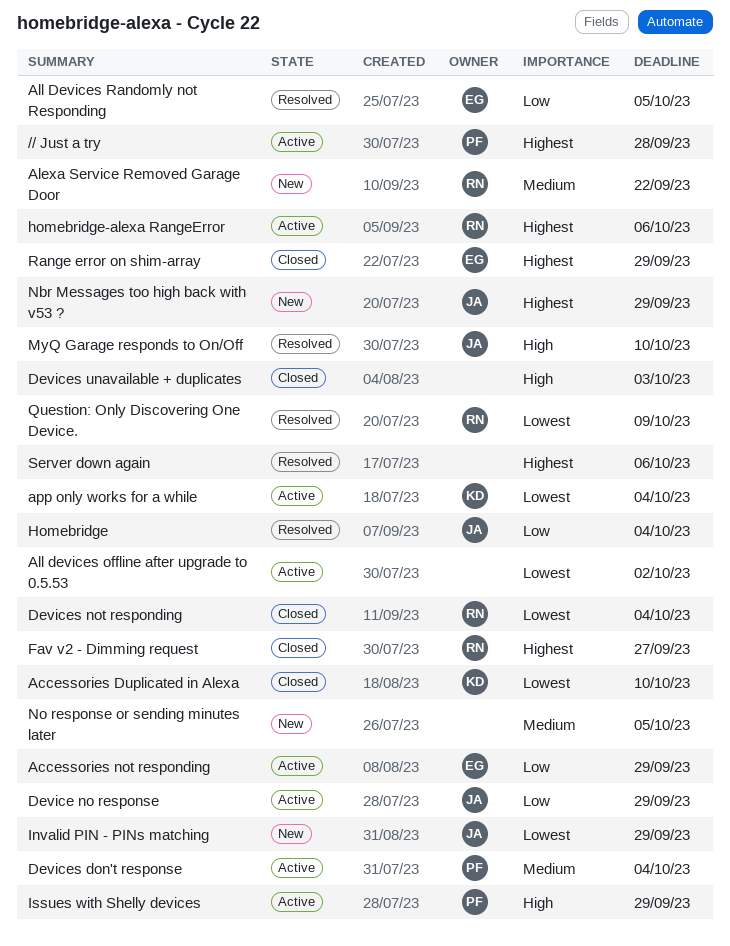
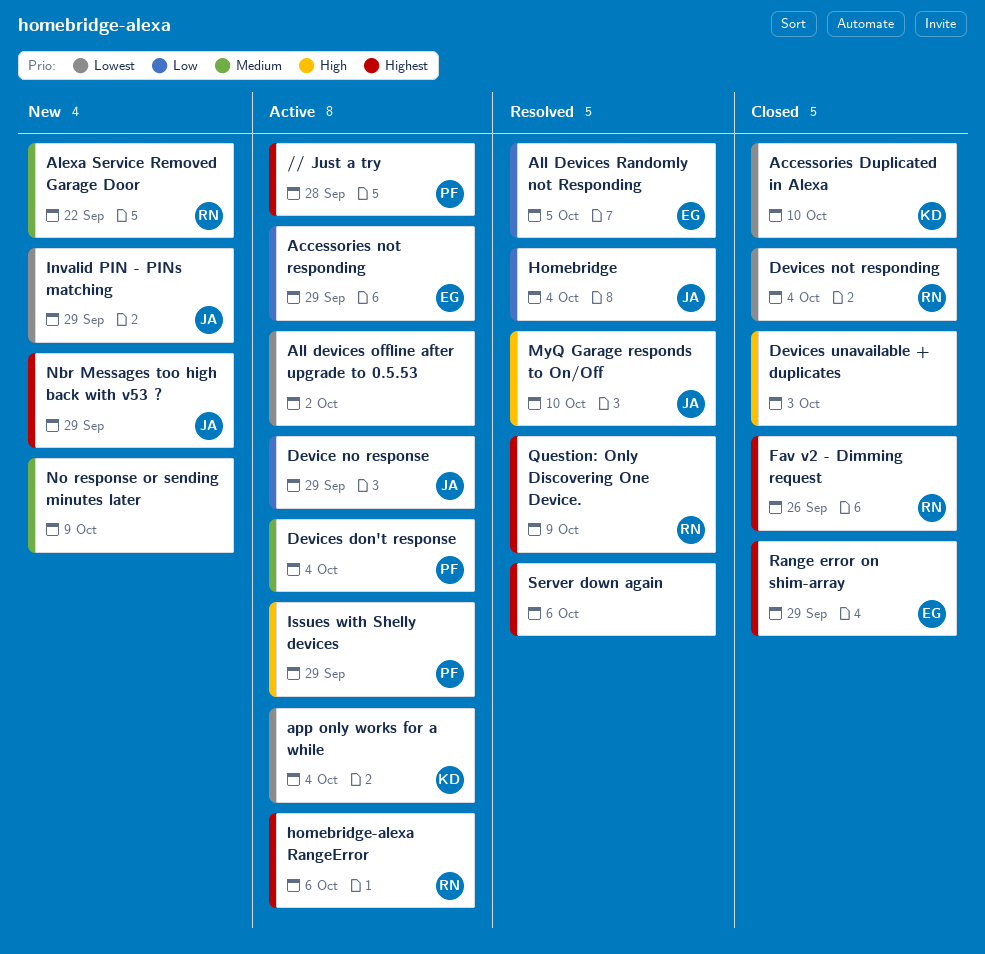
Fav v2 - Dimming request, due: Sep 27 -> Sep 26
No response or sending minutes later, due: Oct 5 -> Oct 9
Question: Only Discovering One Device., priority: Lowest -> Highest

